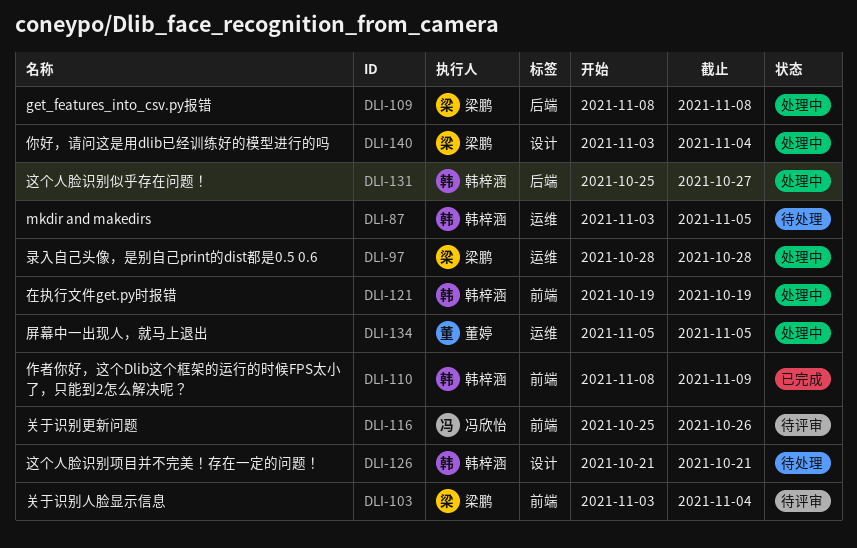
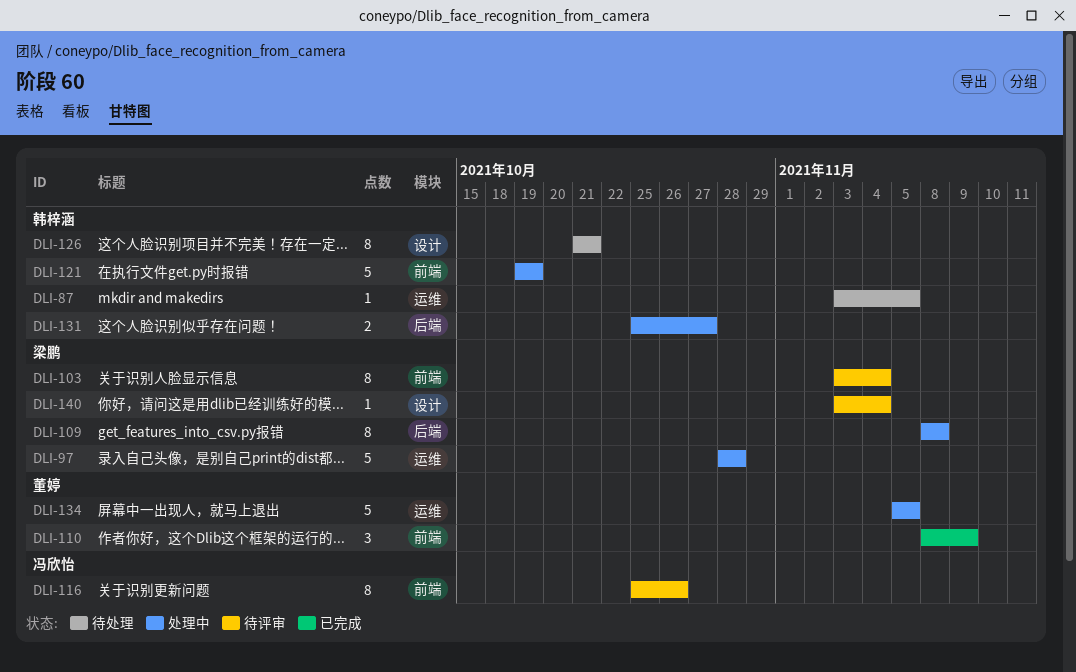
DLI-110, owner: 韩梓涵 -> 董婷
DLI-140, status: 处理中 -> 待评审

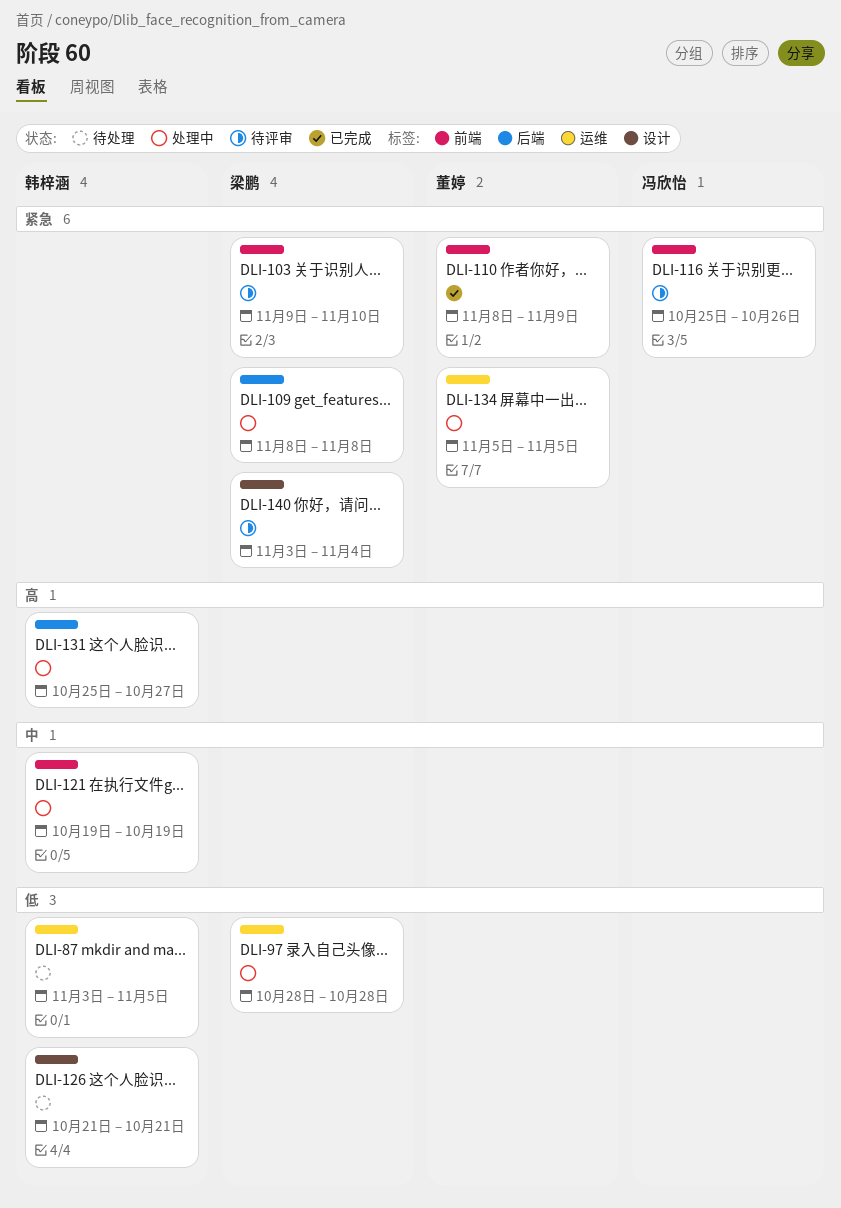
DLI-103, start: Nov 3 -> Nov 9
DLI-103, due: Nov 4 -> Nov 10

